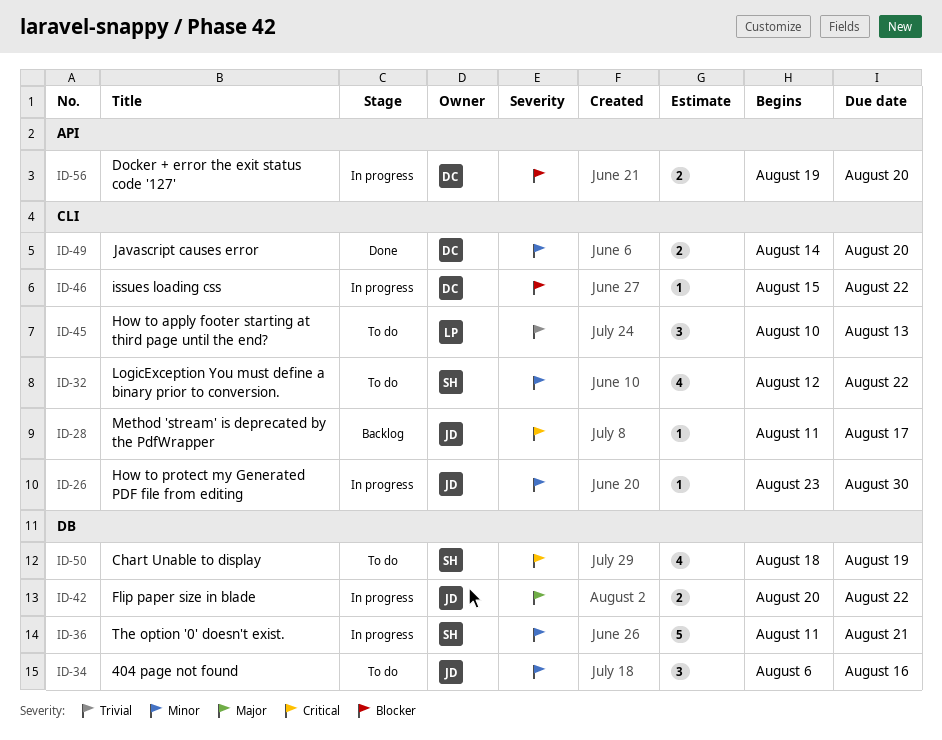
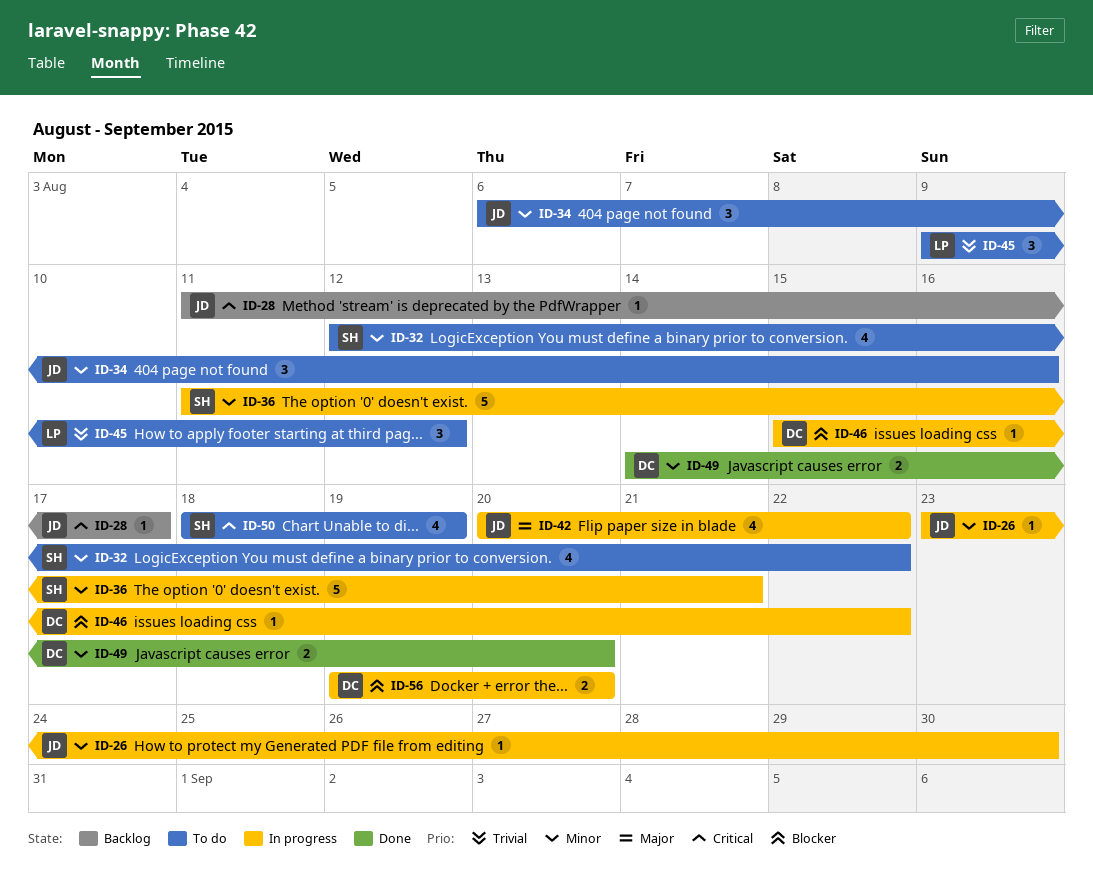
ID-42, estimate: 2 -> 4
ID-45, start: Aug 10 -> Aug 9
ID-45, due: Aug 13 -> Aug 12

